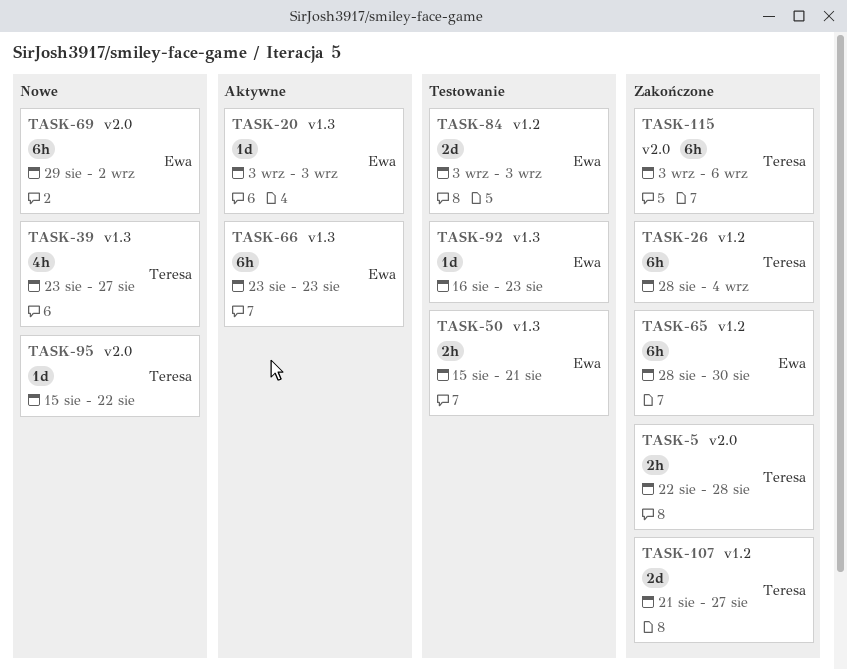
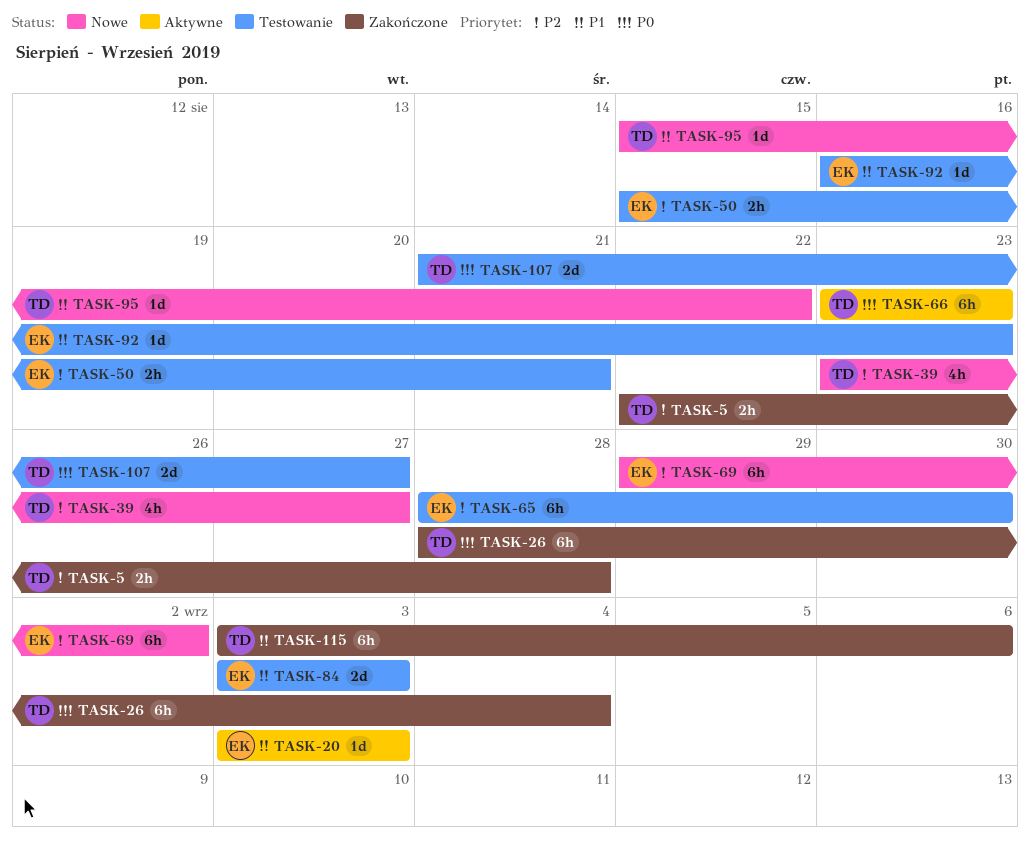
TASK-65, status: Zakończone -> Testowanie
TASK-66, owner: Ewa -> Teresa
TASK-107, status: Zakończone -> Testowanie

